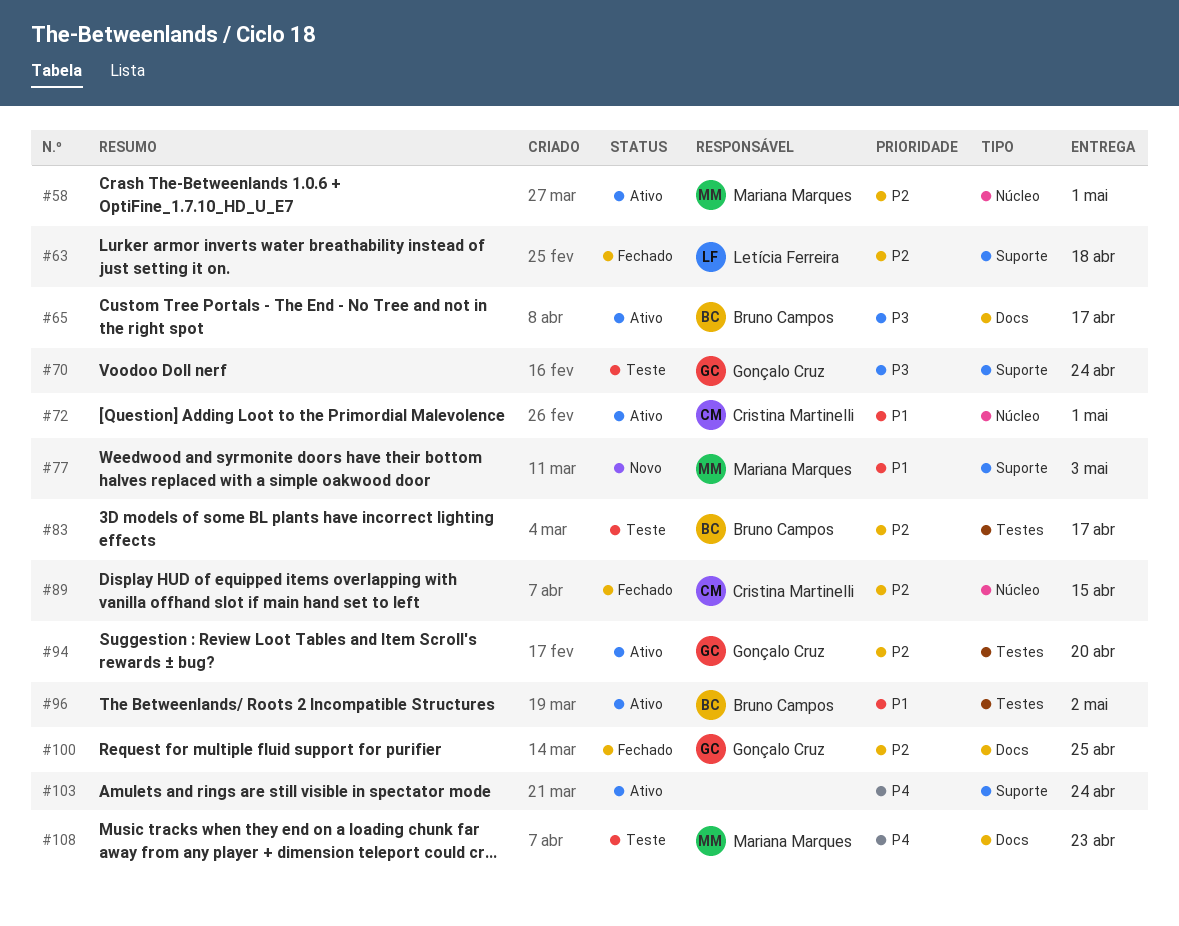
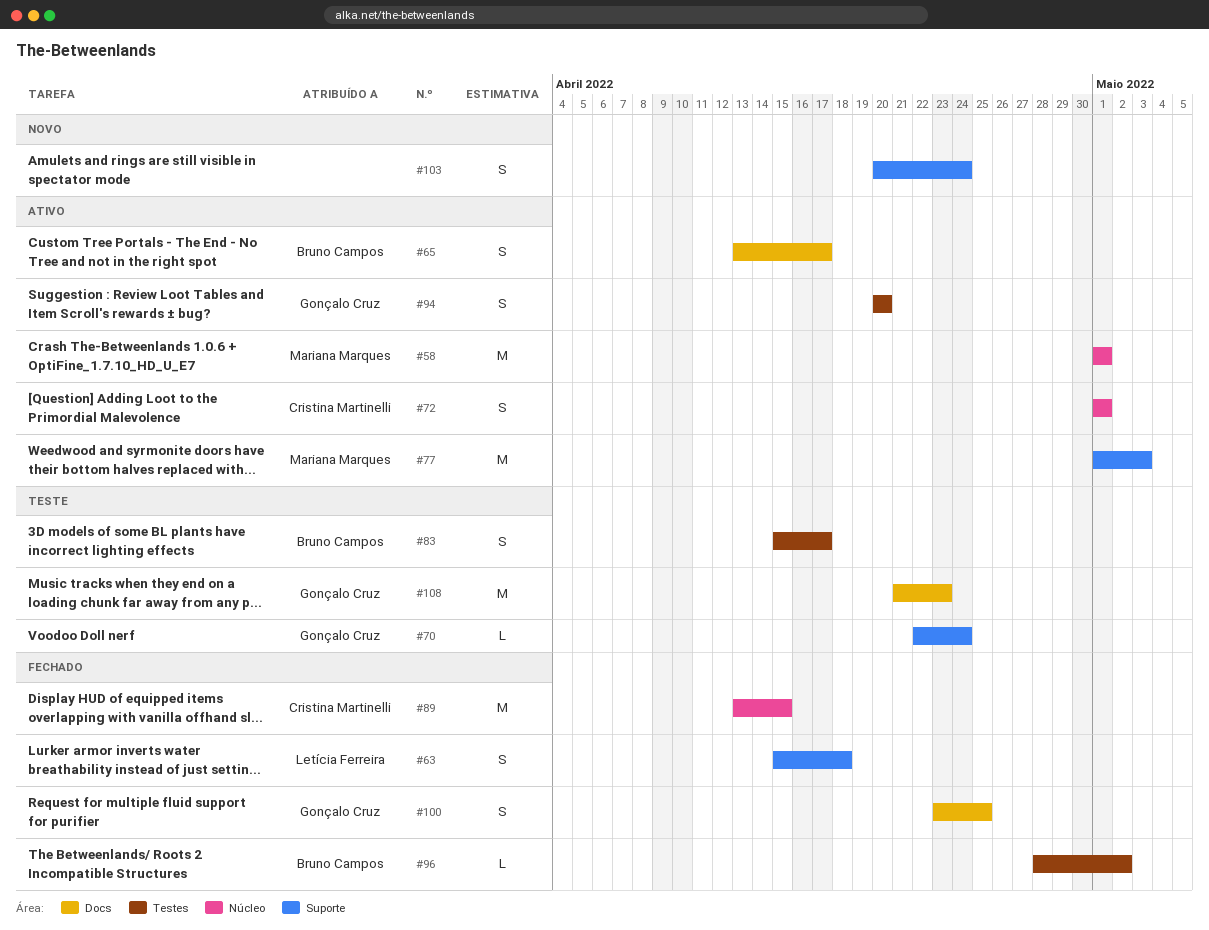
#77, status: Novo -> Ativo
#96, status: Ativo -> Fechado
#103, status: Ativo -> Novo
#108, owner: Mariana Marques -> Gonçalo Cruz

